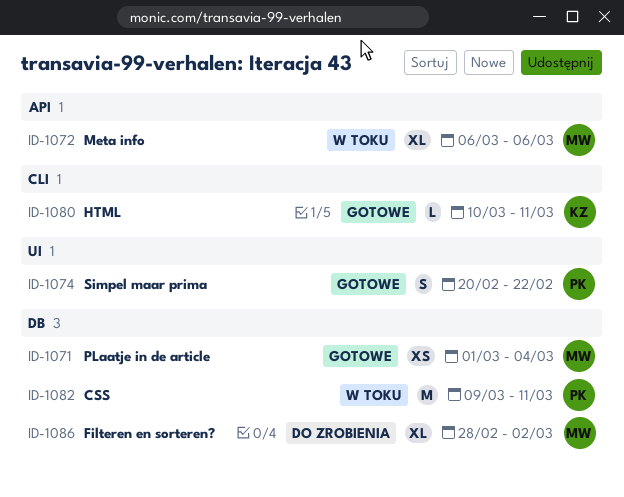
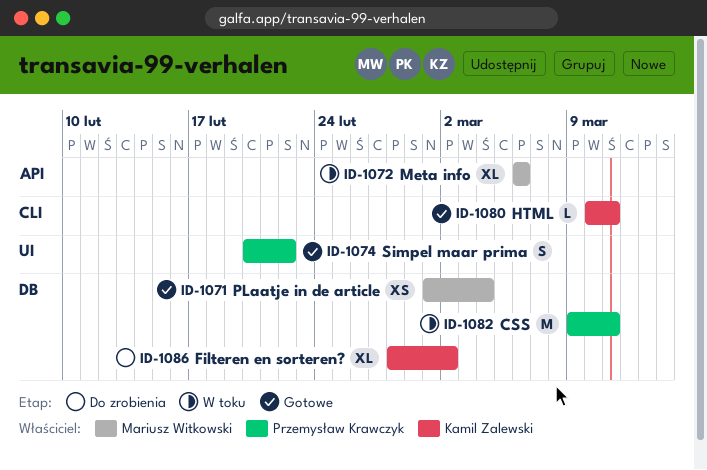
ID-1086, owner: Mariusz Witkowski -> Kamil Zalewski

